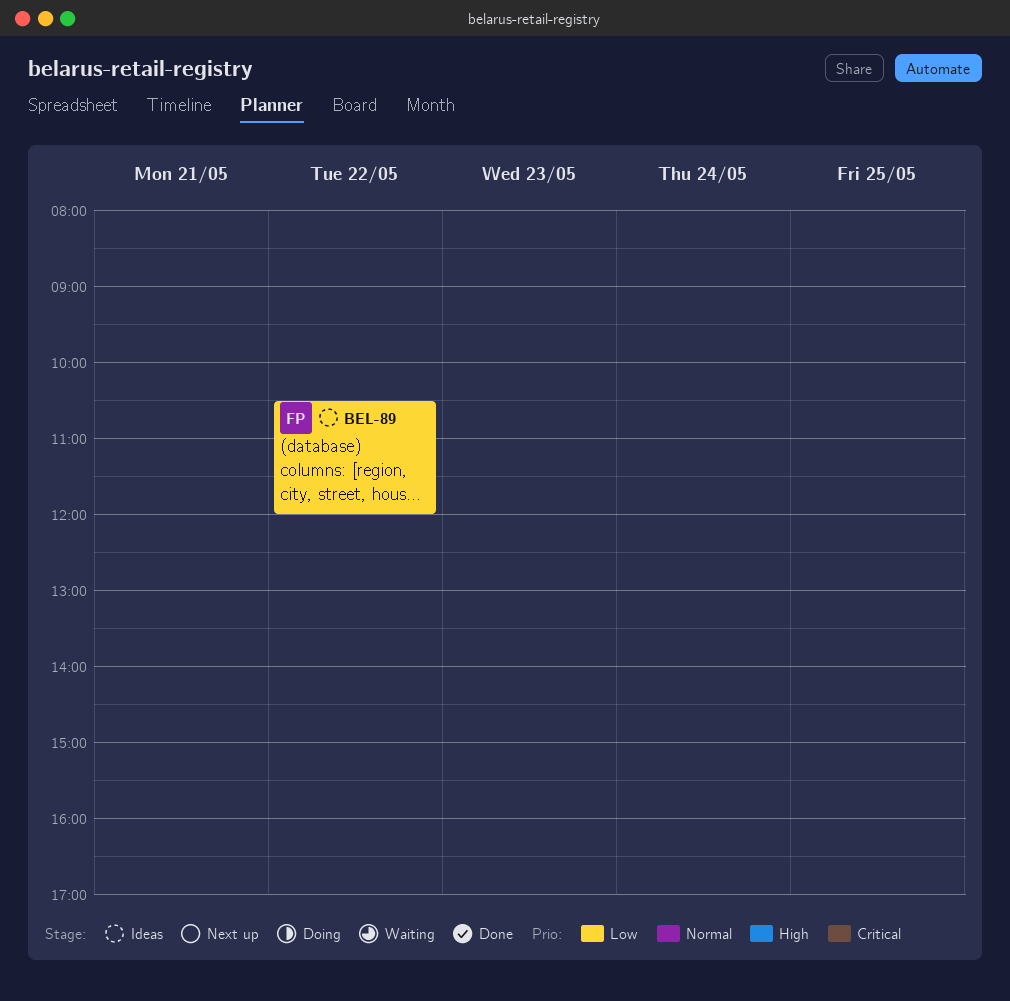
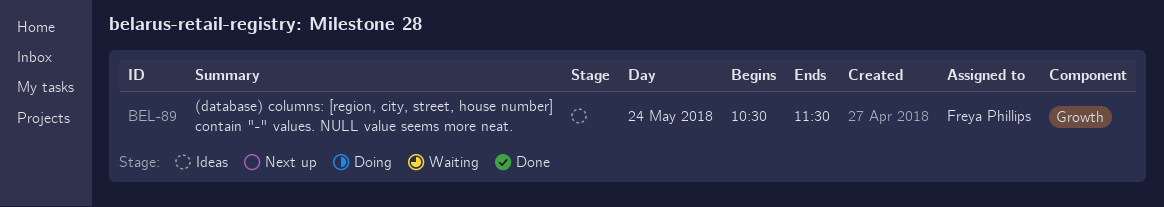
BEL-89, day: May 22 -> May 24
BEL-89, ends: 12:00 -> 11:30

